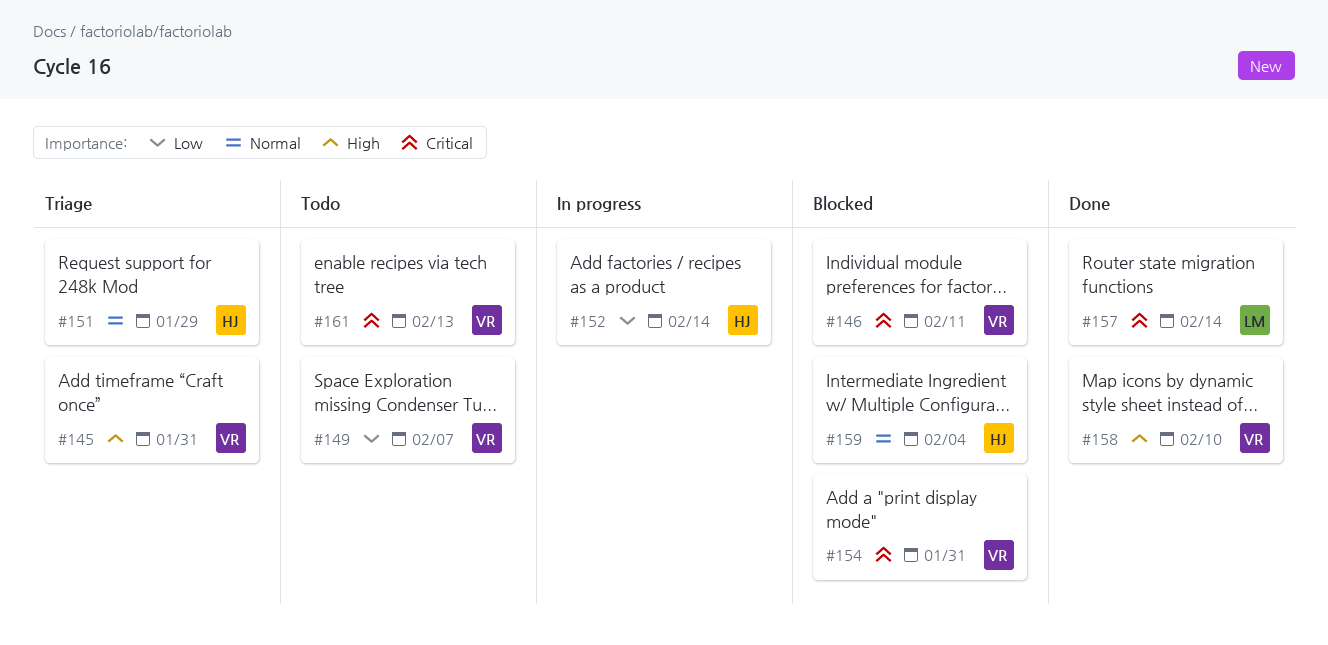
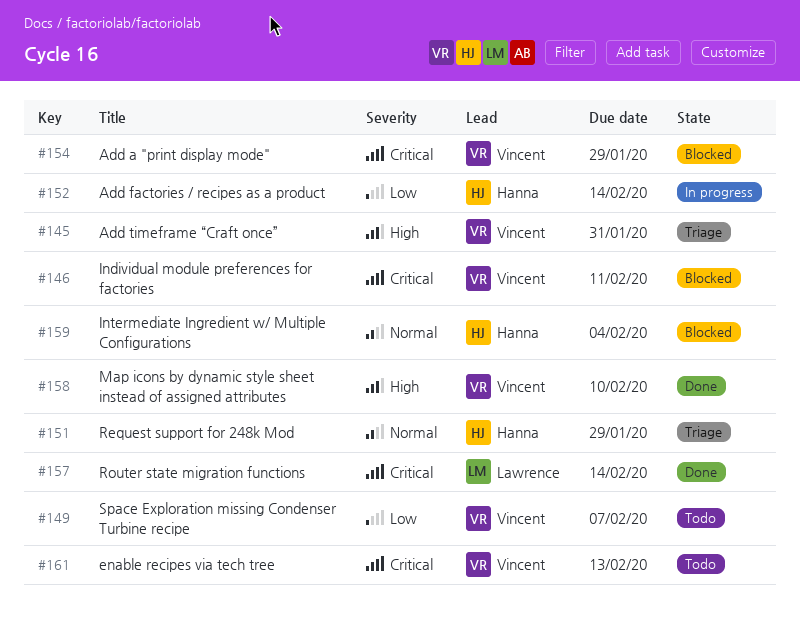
#154, due: Jan 31 -> Jan 29

